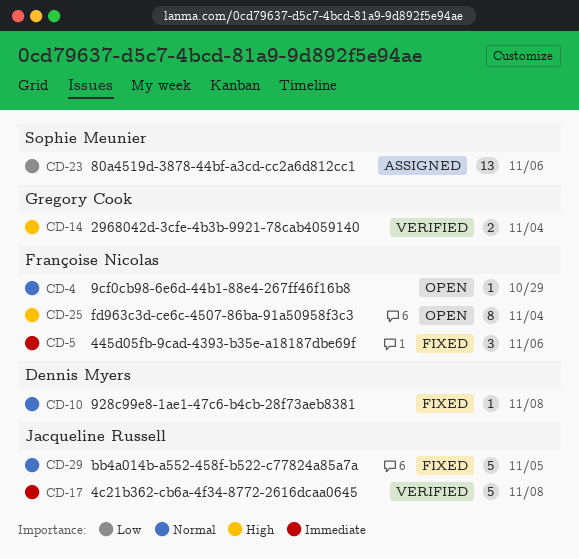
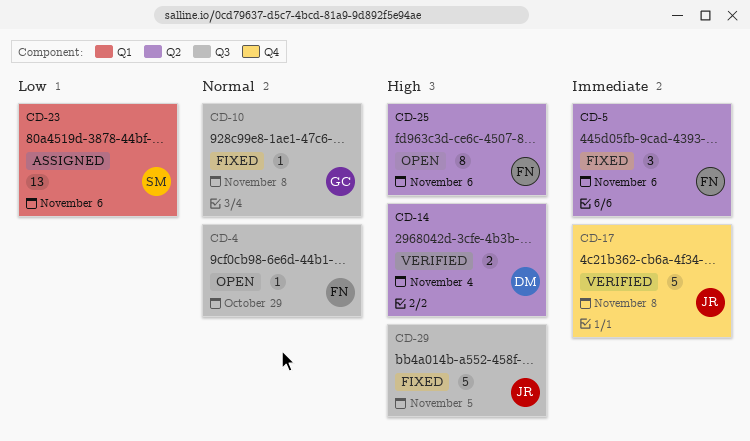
CD-10, owner: Dennis Myers -> Gregory Cook
CD-14, owner: Gregory Cook -> Dennis Myers
CD-25, due: Nov 4 -> Nov 6
CD-29, priority: Normal -> High

